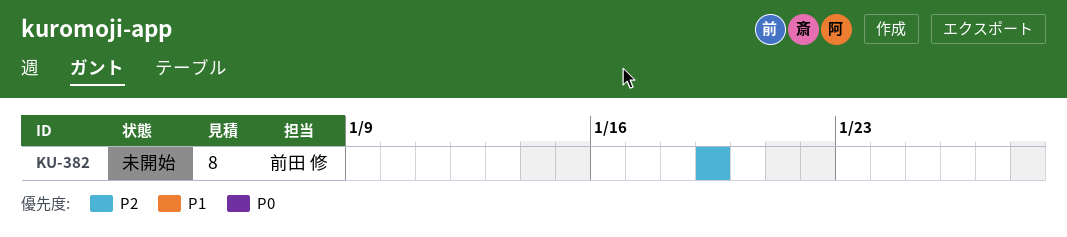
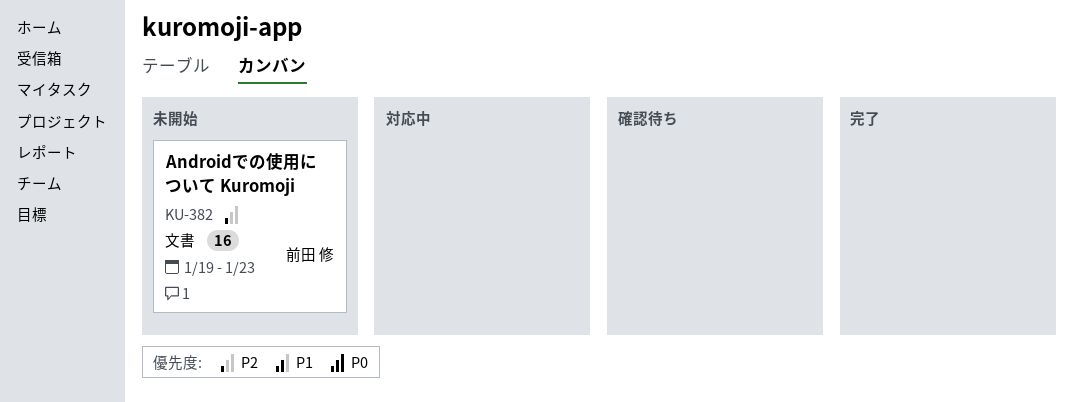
KU-382, estimate: 8 -> 16
KU-382, due: Jan 19 -> Jan 23

